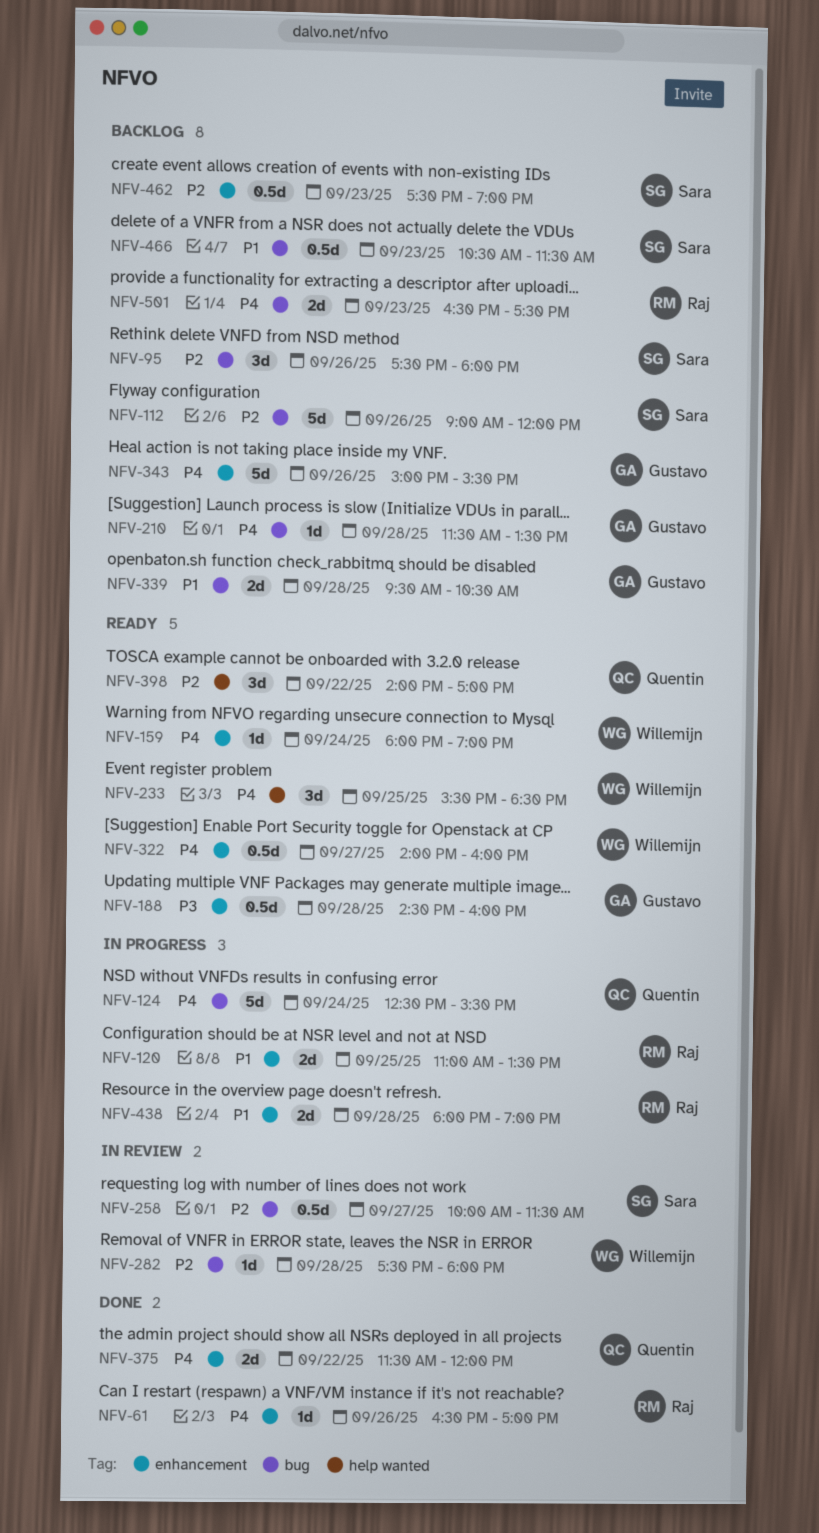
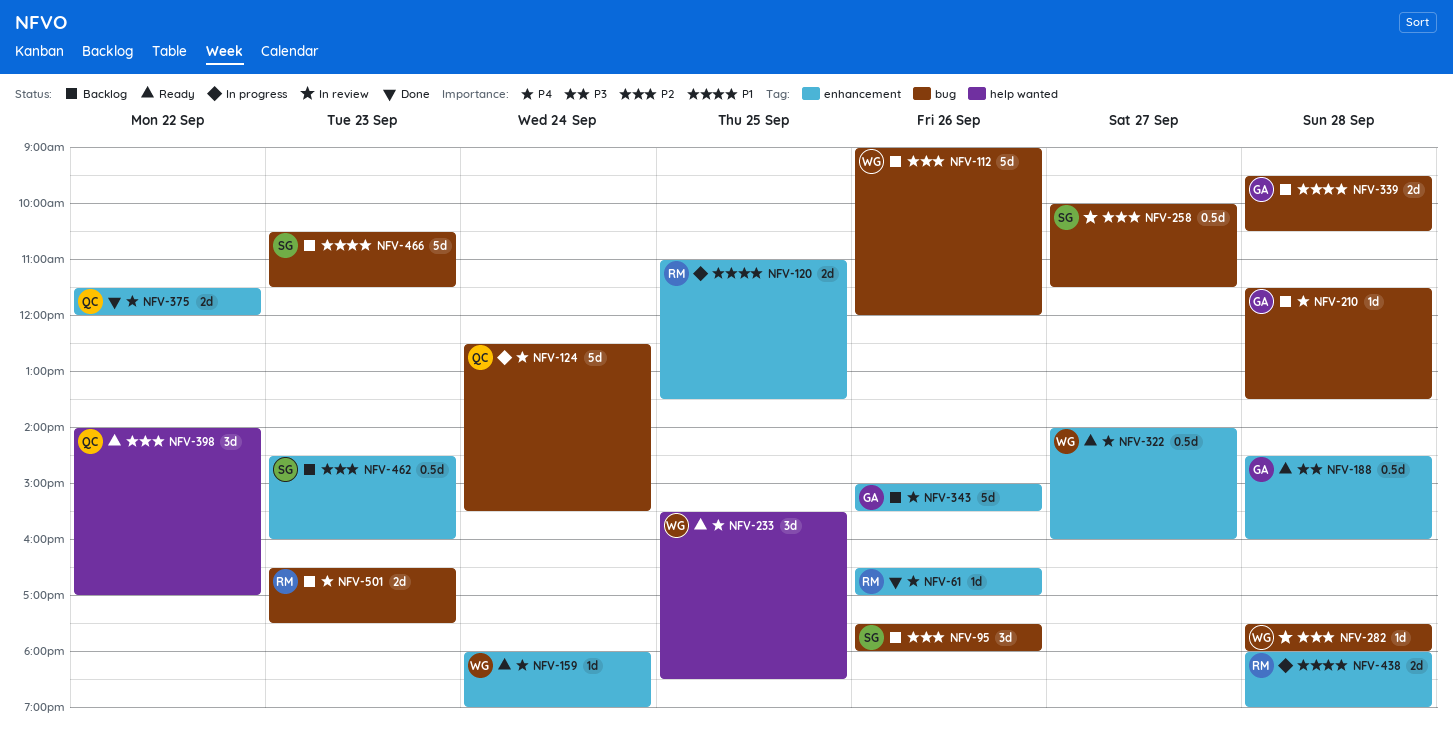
NFV-112, owner: Sara -> Willemijn
NFV-462, begins: 17:30 -> 14:30
NFV-462, ends: 19:00 -> 16:00
NFV-466, estimate: 0.5d -> 5d

